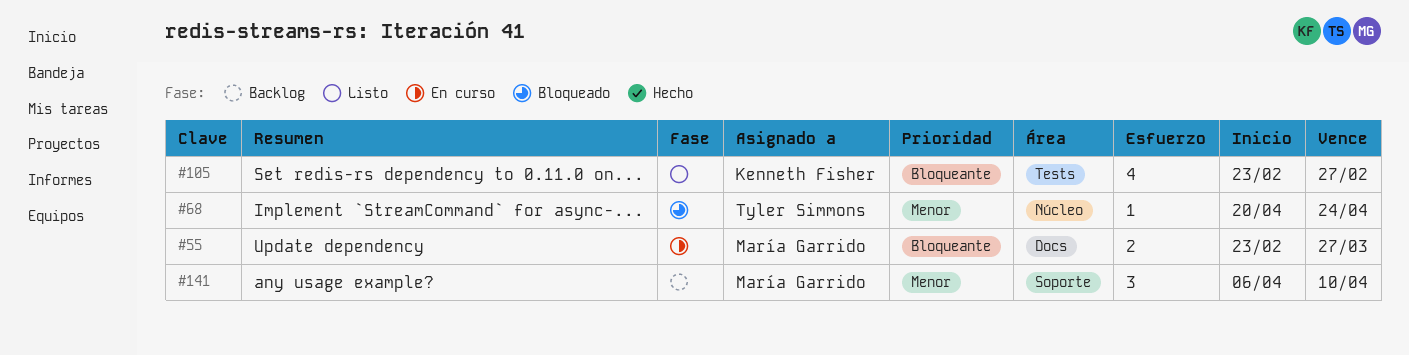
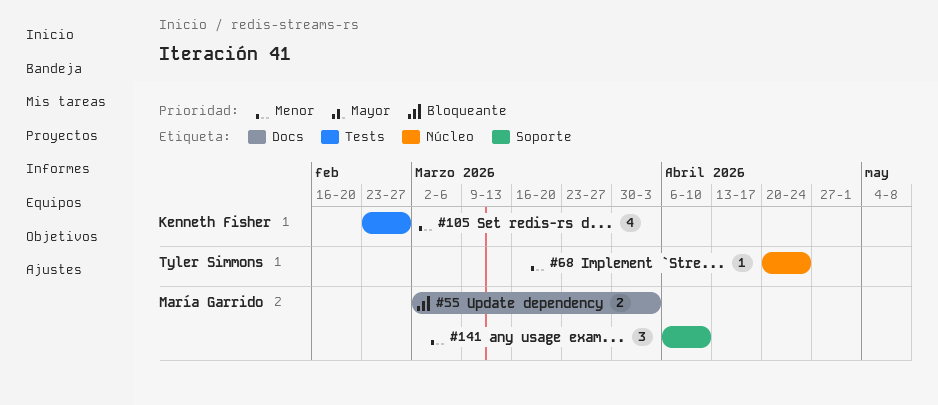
#55, start: Feb 23 -> Mar 2
#55, due: Mar 27 -> Apr 3
#105, priority: Bloqueante -> Menor

